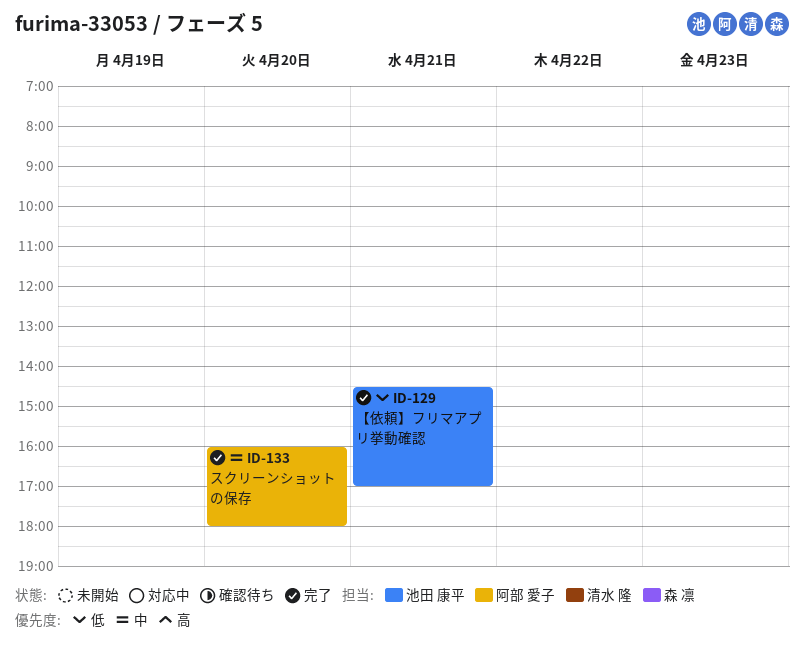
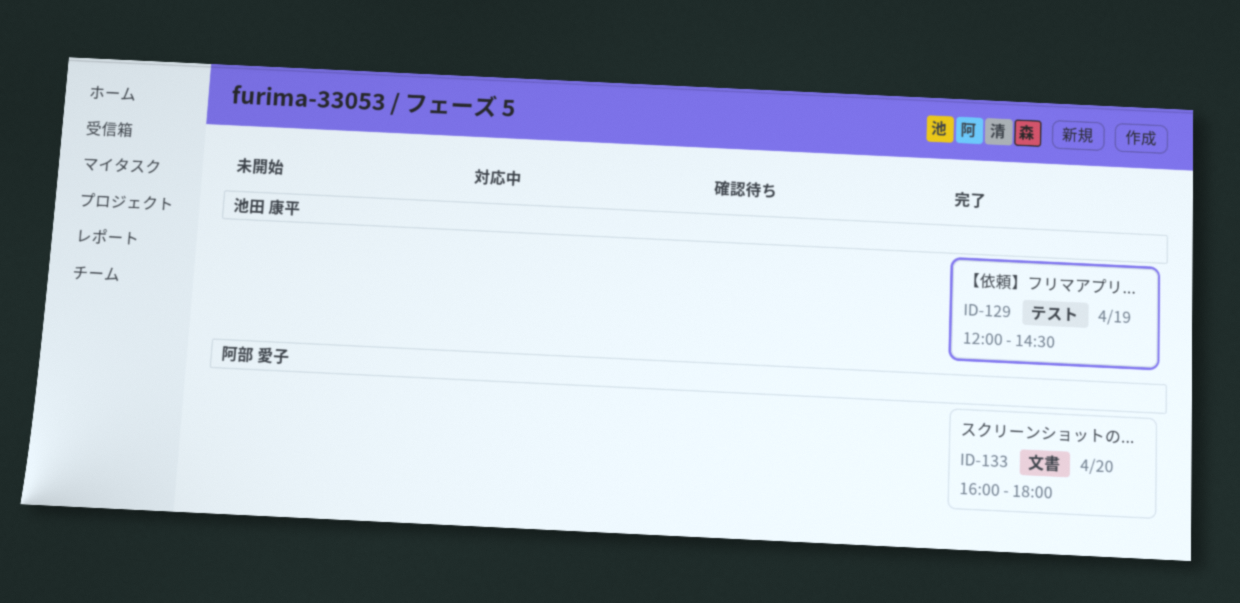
ID-129, day: Apr 21 -> Apr 19
ID-129, begins: 14:30 -> 12:00
ID-129, ends: 17:00 -> 14:30

